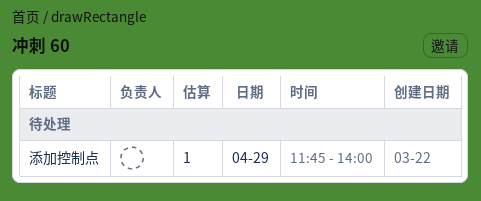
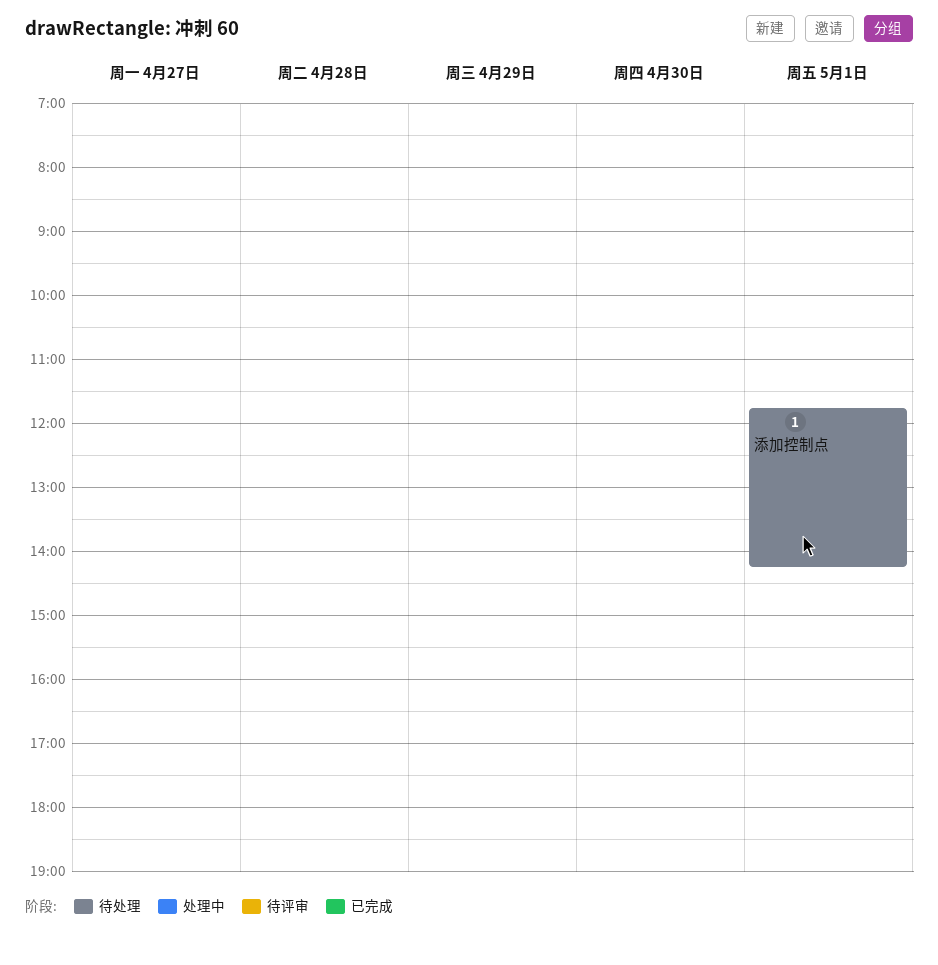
添加控制点, day: Apr 29 -> May 1
添加控制点, ends: 14:00 -> 14:15

